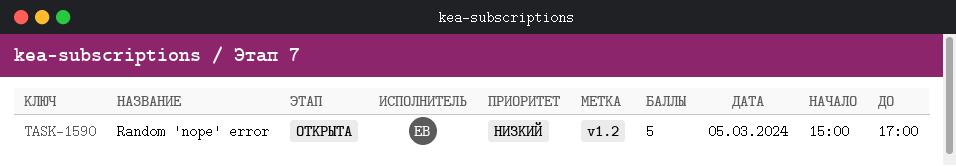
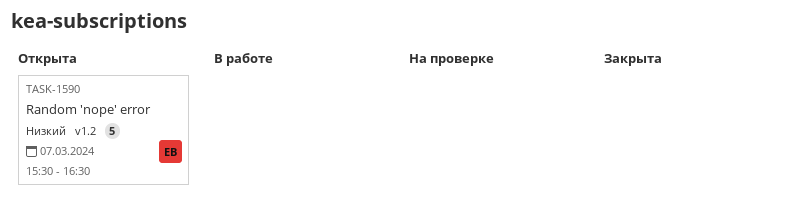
TASK-1590, day: Mar 5 -> Mar 7
TASK-1590, begins: 15:00 -> 15:30
TASK-1590, ends: 17:00 -> 16:30

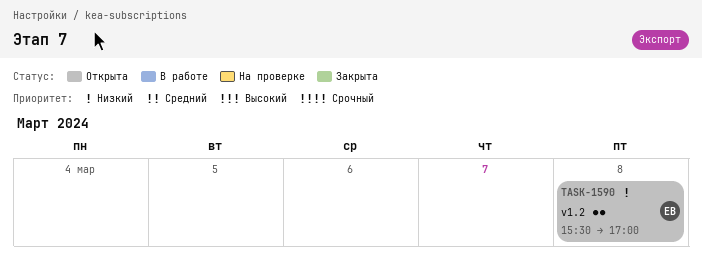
TASK-1590, estimate: 5 -> 2
TASK-1590, day: Mar 7 -> Mar 8
TASK-1590, ends: 16:30 -> 17:00

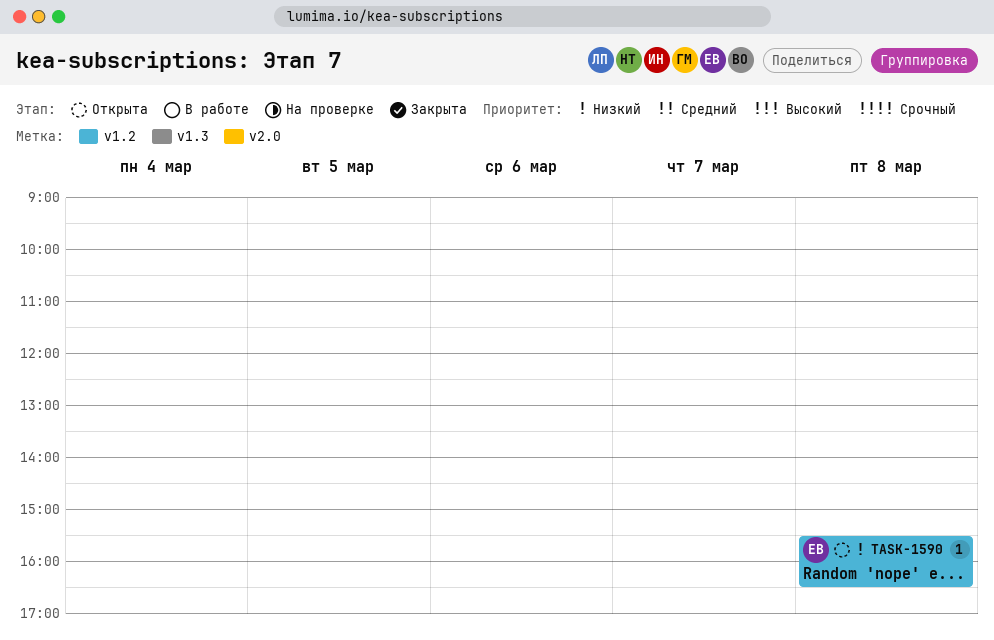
TASK-1590, estimate: 2 -> 1
TASK-1590, ends: 17:00 -> 16:30

